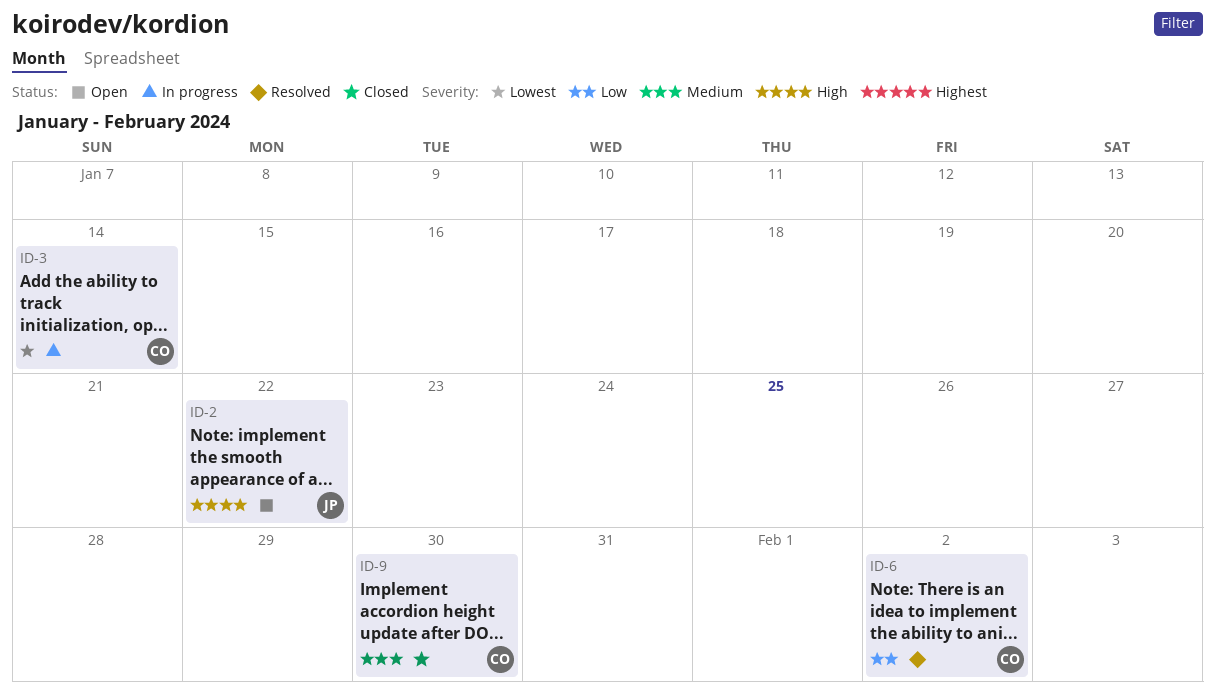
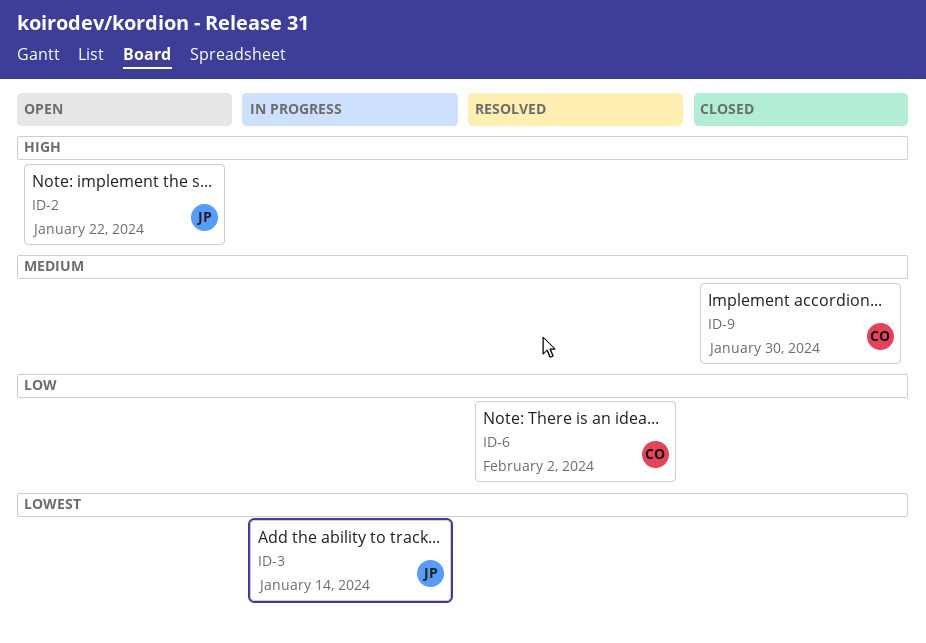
ID-3, owner: CO -> JP

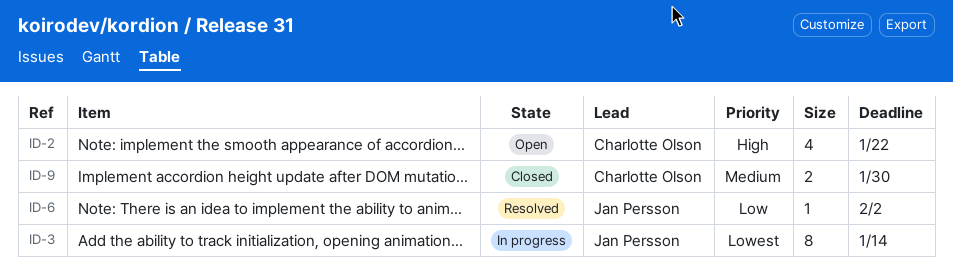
ID-2, owner: Jan Persson -> Charlotte Olson
ID-6, owner: Charlotte Olson -> Jan Persson

